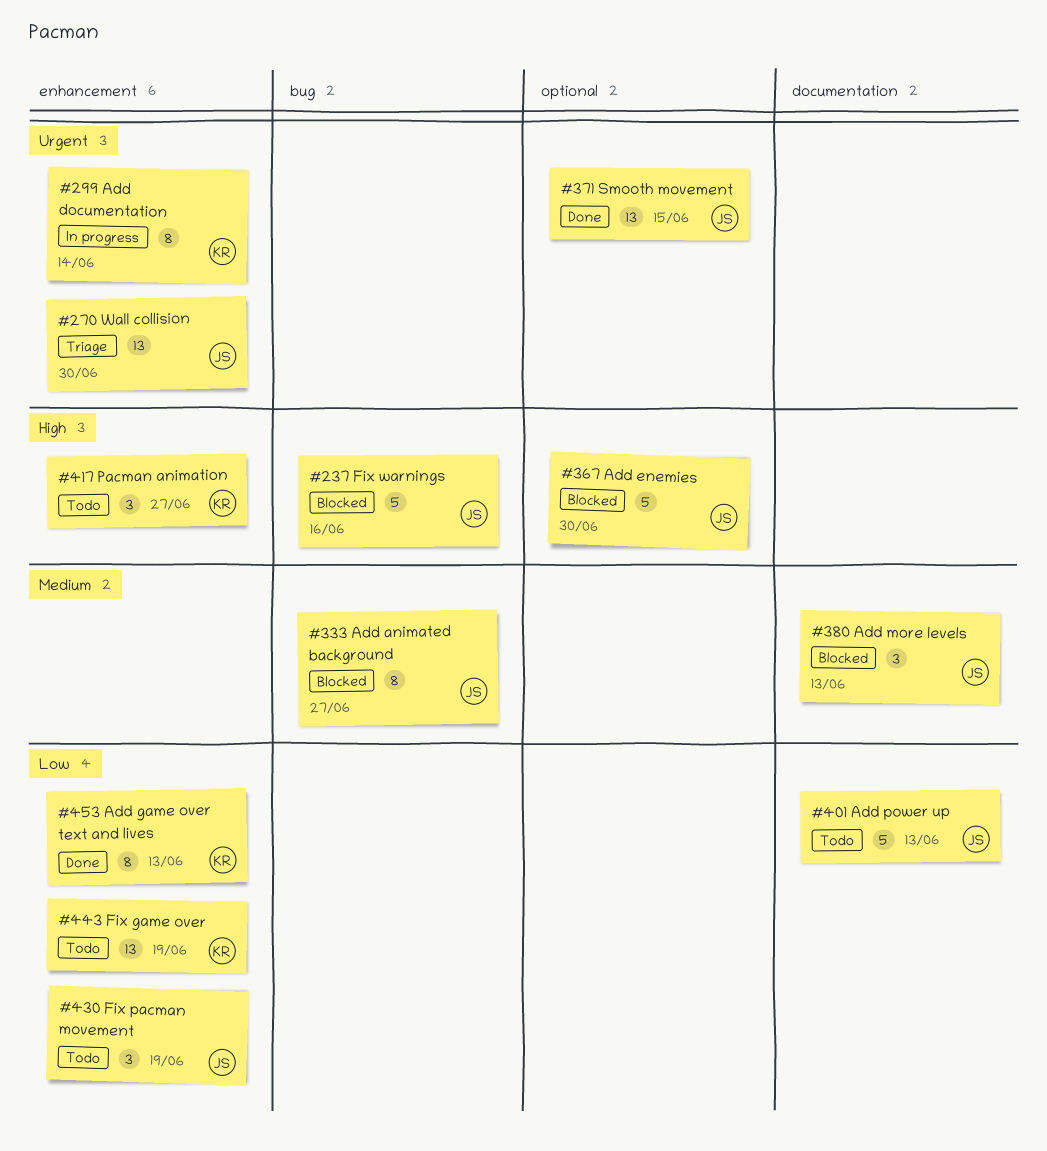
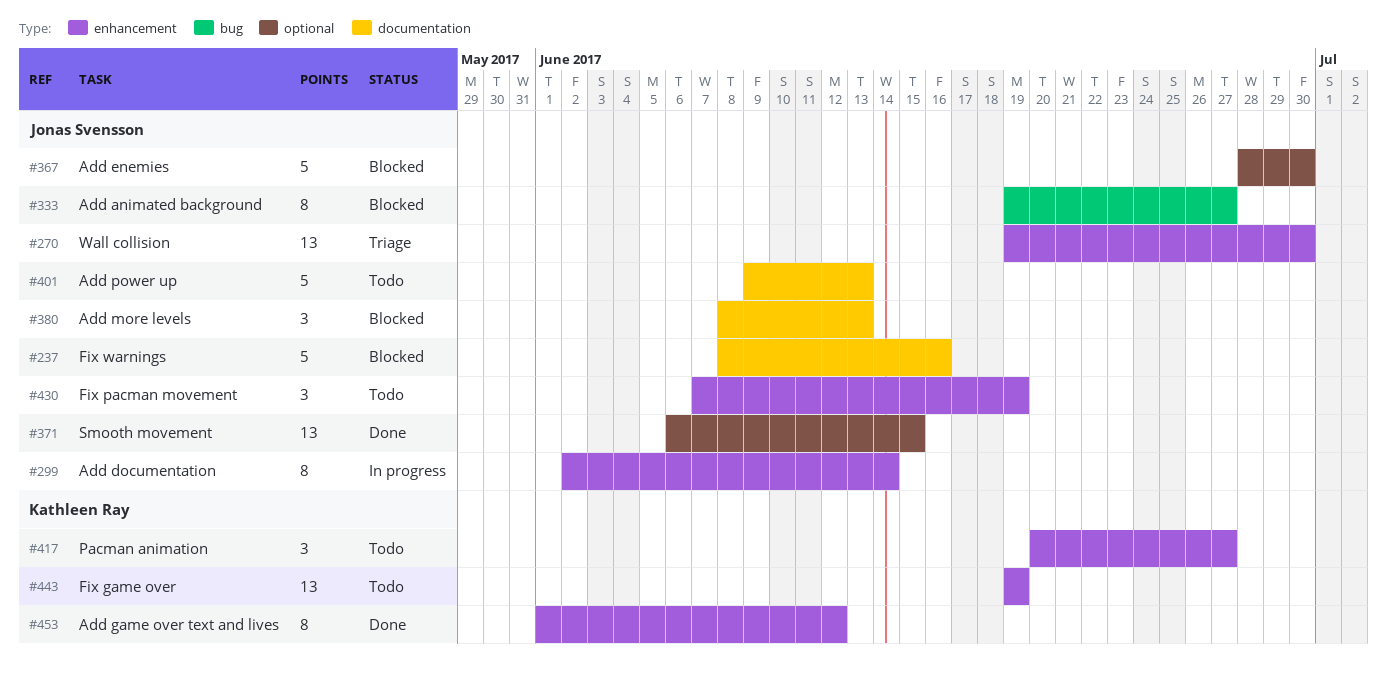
#237, label: bug -> documentation
#299, owner: Kathleen Ray -> Jonas Svensson
#453, due: Jun 13 -> Jun 12

